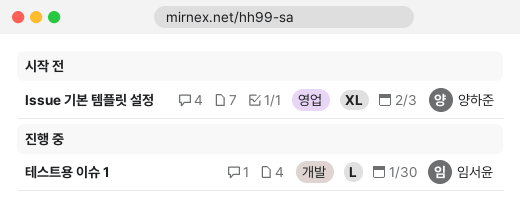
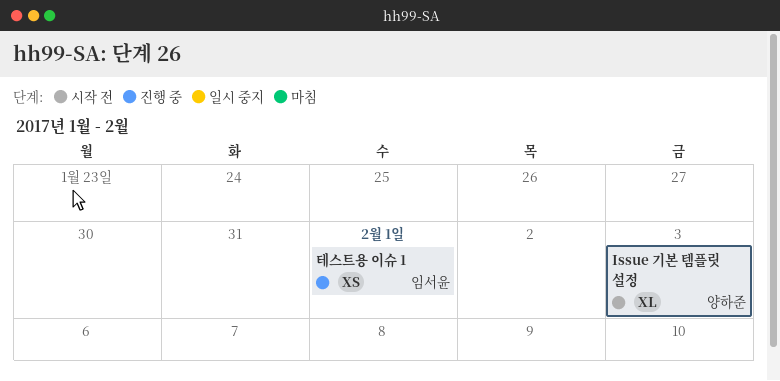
테스트용 이슈 1, estimate: L -> XS
테스트용 이슈 1, due: Jan 30 -> Feb 1

